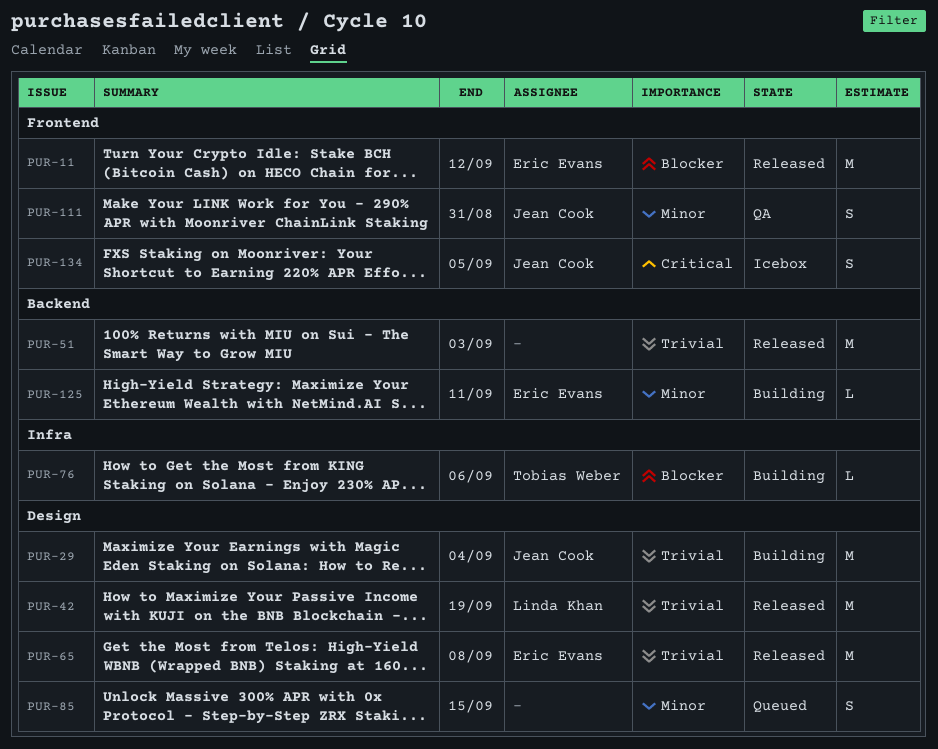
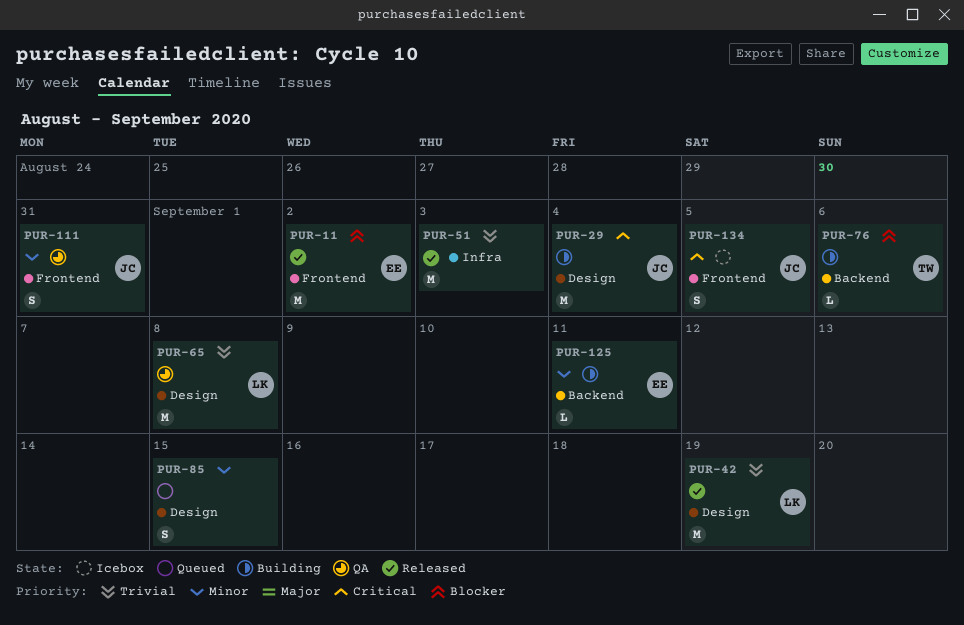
PUR-11, due: Sep 12 -> Sep 2
PUR-29, priority: Trivial -> Critical
PUR-51, label: Backend -> Infra
PUR-65, status: Released -> QA
PUR-65, owner: Eric Evans -> Linda Khan
PUR-76, label: Infra -> Backend

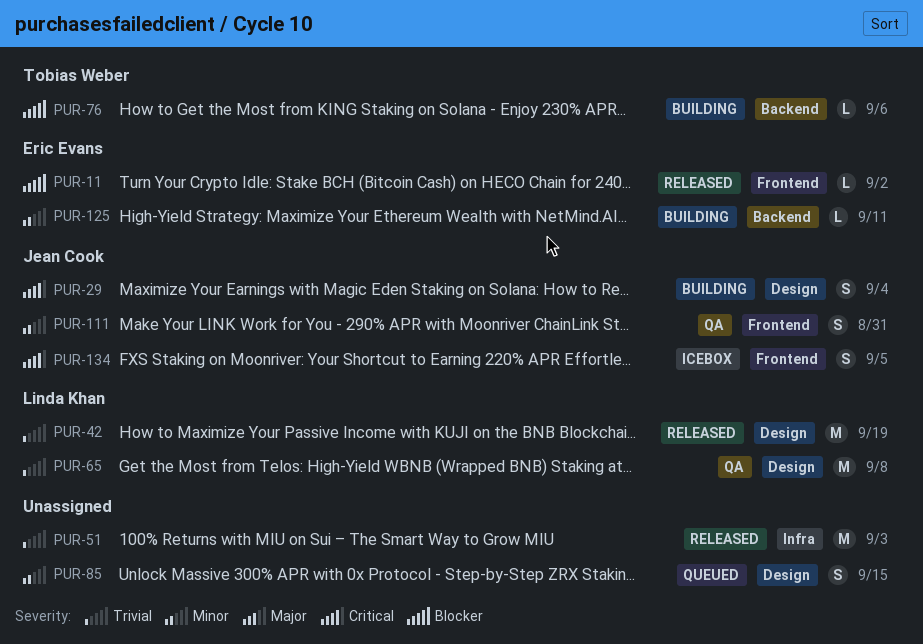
PUR-11, estimate: M -> L
PUR-29, estimate: M -> S

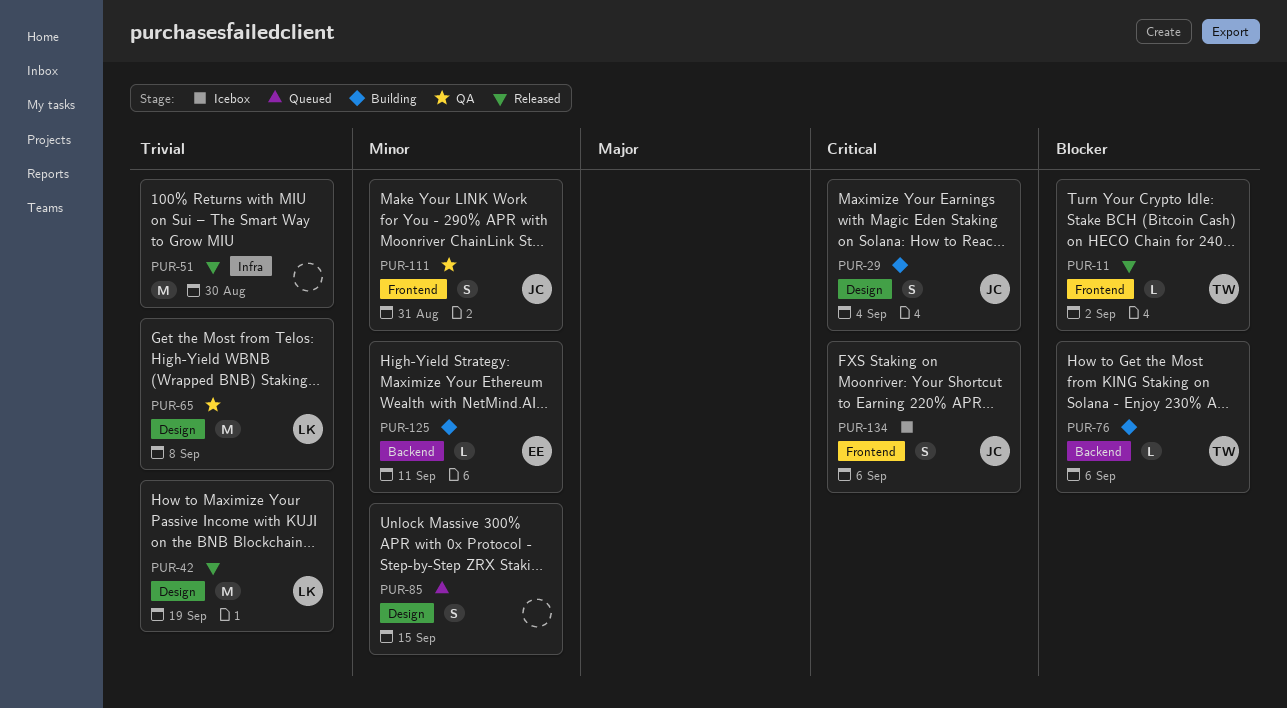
PUR-11, owner: Eric Evans -> Tobias Weber
PUR-51, due: Sep 3 -> Aug 30
PUR-134, due: Sep 5 -> Sep 6

